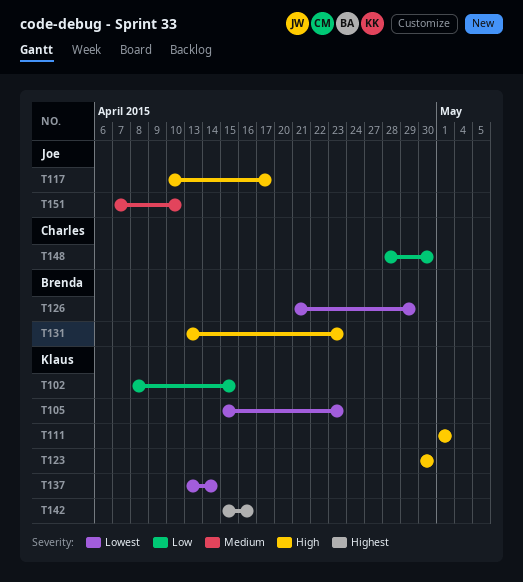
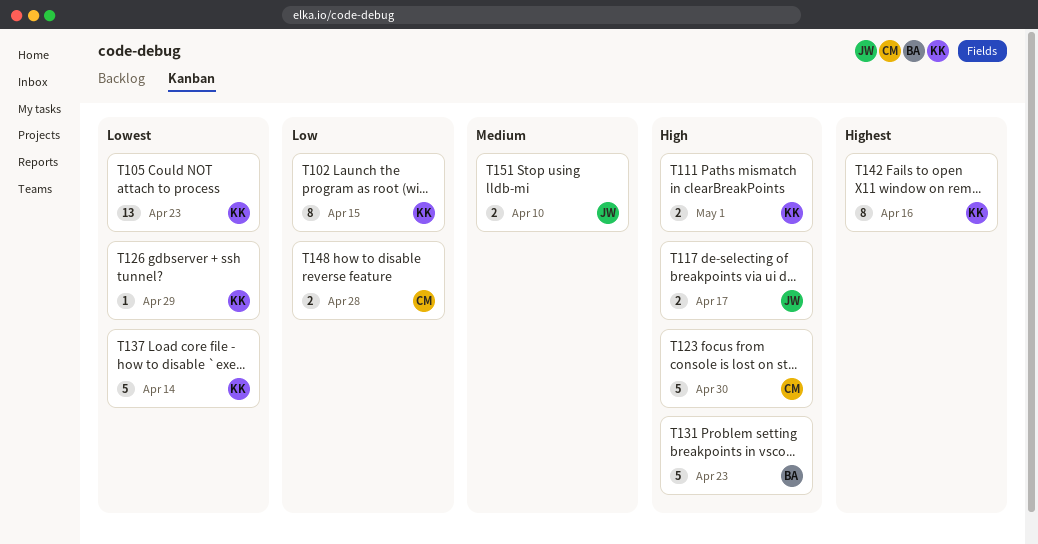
T123, owner: Klaus -> Charles
T126, owner: Brenda -> Klaus
T148, due: Apr 30 -> Apr 28

